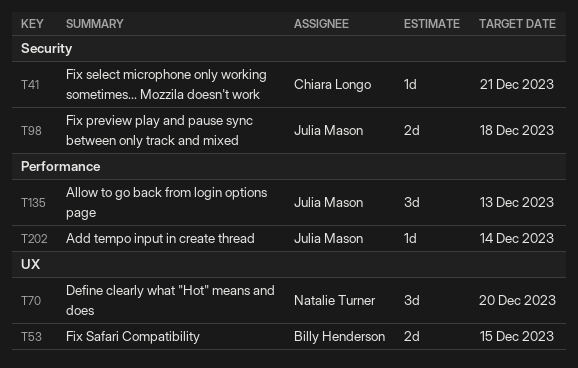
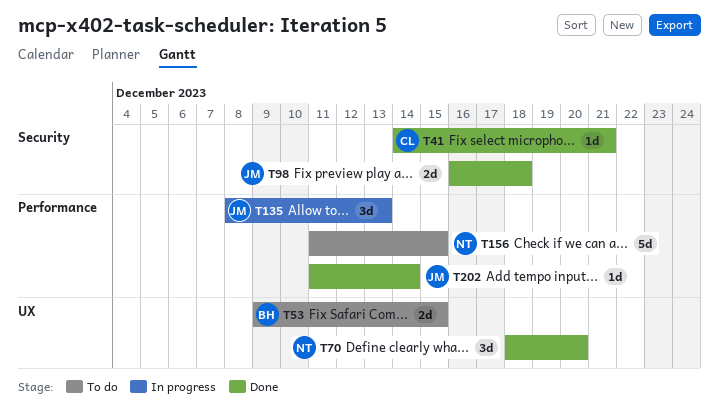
T156: none -> present

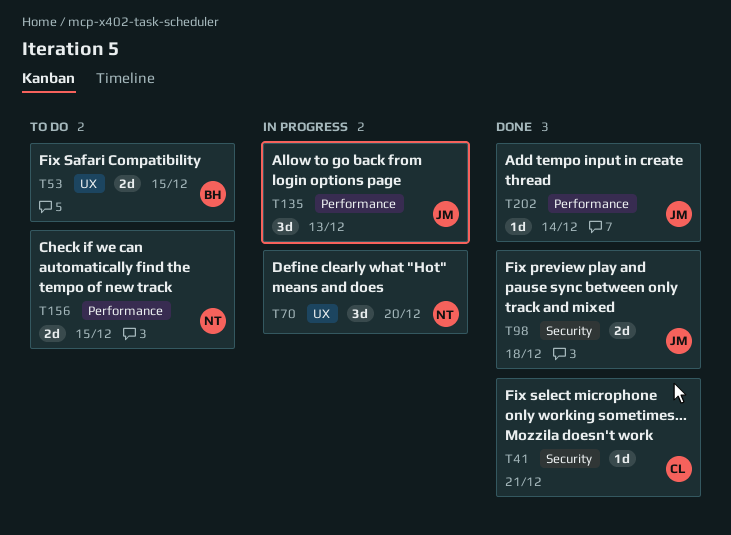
T70, status: Done -> In progress
T156, estimate: 5d -> 2d

